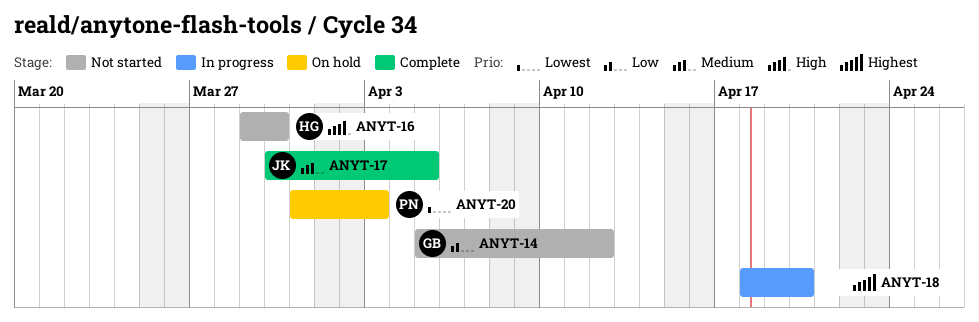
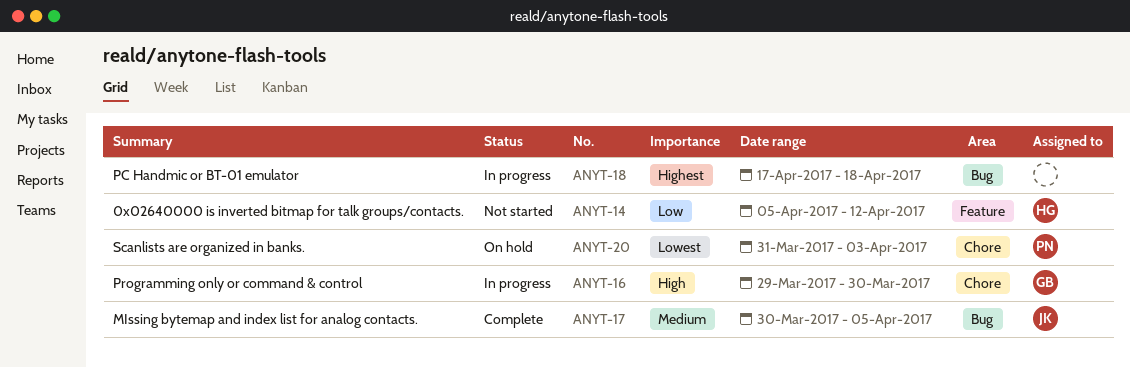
ANYT-14, owner: GB -> HG
ANYT-16, status: Not started -> In progress
ANYT-16, owner: HG -> GB
ANYT-18, start: Apr 18 -> Apr 17
ANYT-18, due: Apr 20 -> Apr 18

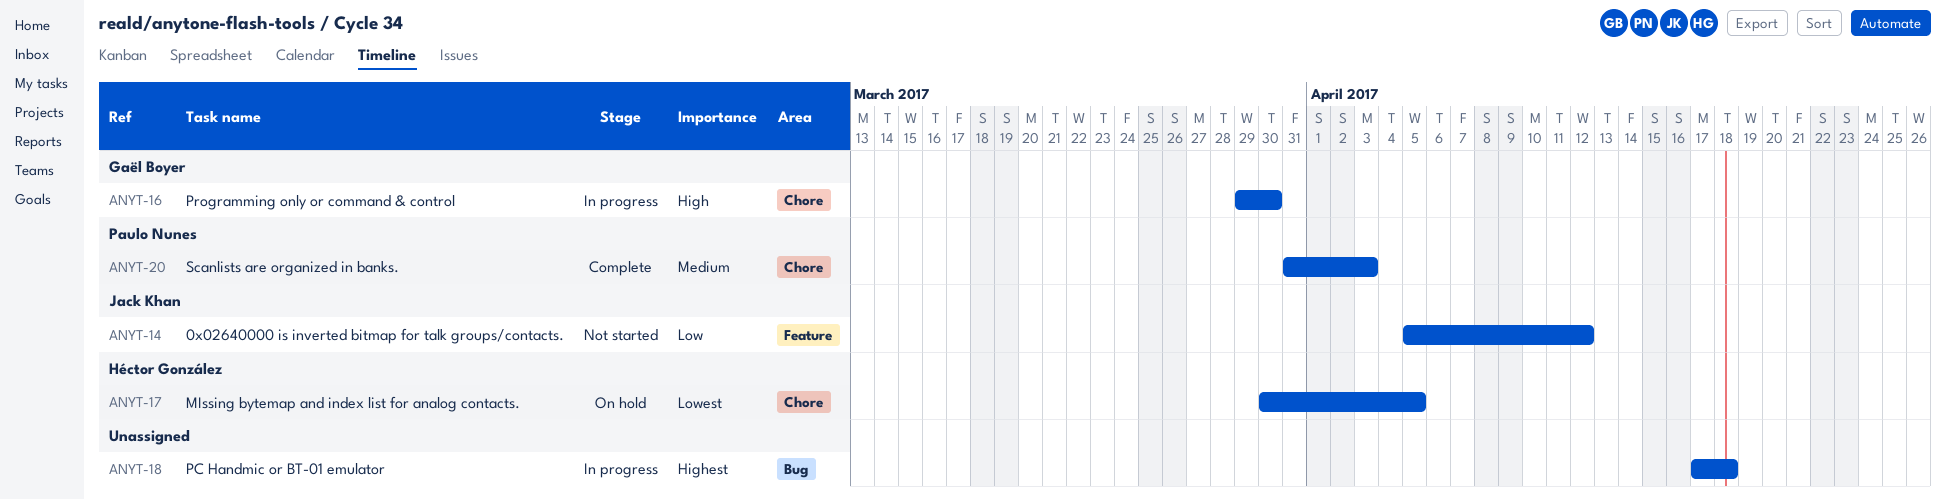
ANYT-14, owner: Héctor González -> Jack Khan
ANYT-17, status: Complete -> On hold
ANYT-17, owner: Jack Khan -> Héctor González
ANYT-17, priority: Medium -> Lowest
ANYT-17, label: Bug -> Chore
ANYT-20, status: On hold -> Complete
ANYT-20, priority: Lowest -> Medium

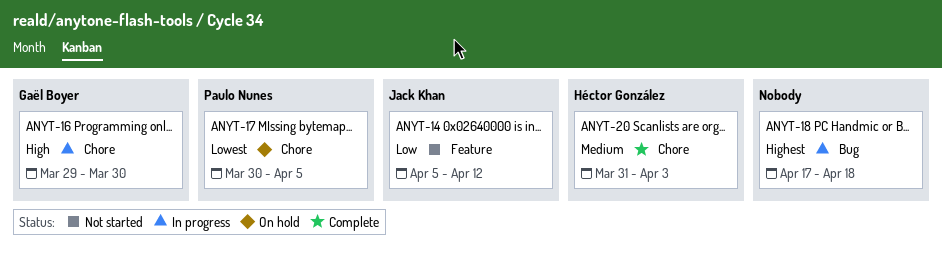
ANYT-17, owner: Héctor González -> Paulo Nunes
ANYT-20, owner: Paulo Nunes -> Héctor González

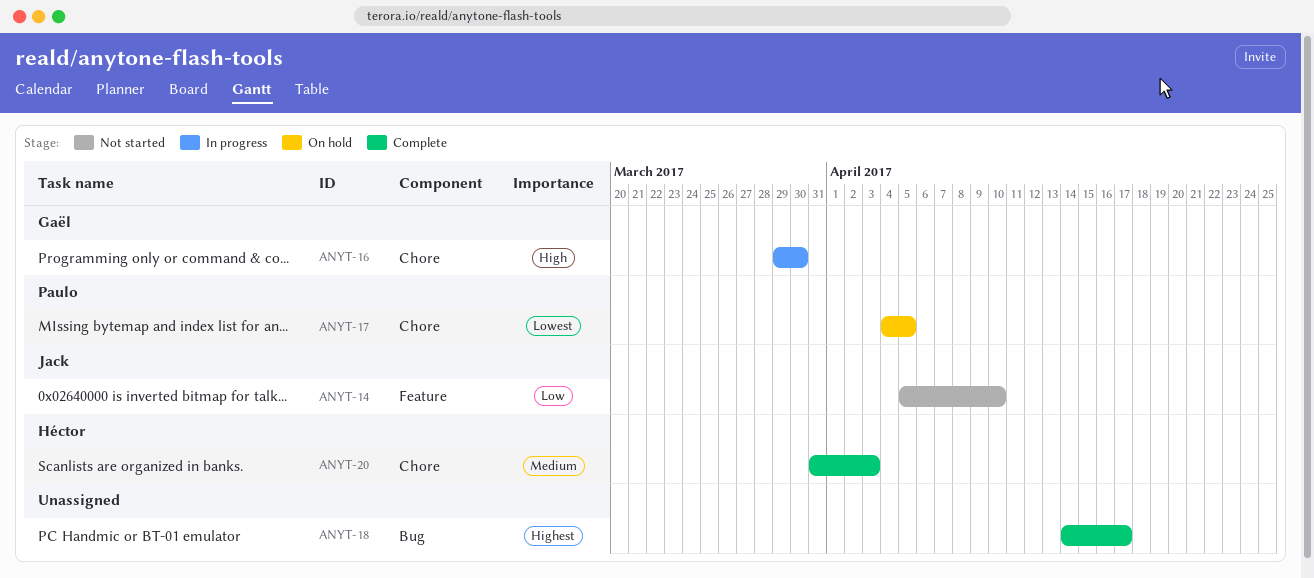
ANYT-14, due: Apr 12 -> Apr 10
ANYT-17, start: Mar 30 -> Apr 4
ANYT-18, status: In progress -> Complete
ANYT-18, start: Apr 17 -> Apr 14
ANYT-18, due: Apr 18 -> Apr 17

